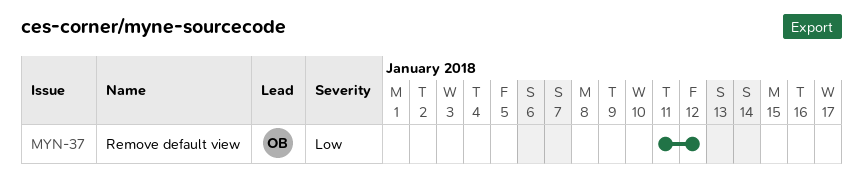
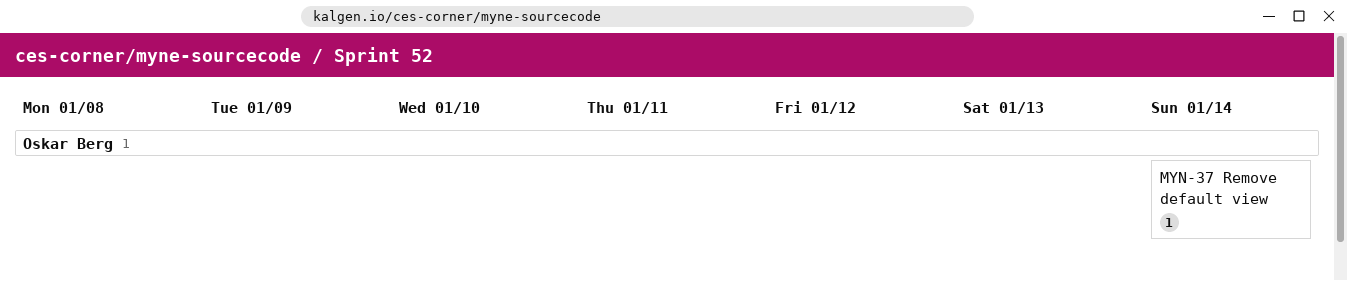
MYN-37, due: Jan 12 -> Jan 14

